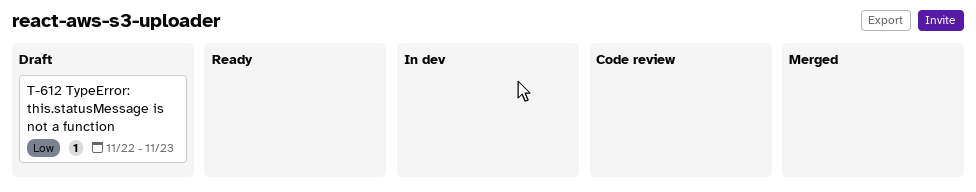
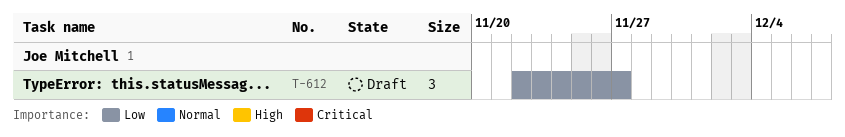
T-612, estimate: 1 -> 3
T-612, due: Nov 23 -> Nov 27

